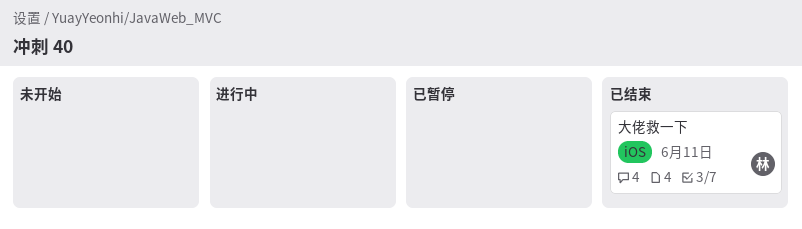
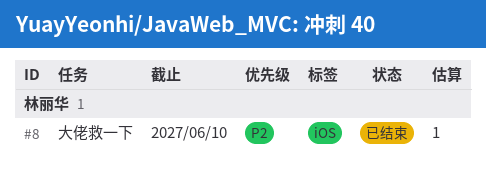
大佬救一下, due: Jun 11 -> Jun 10

